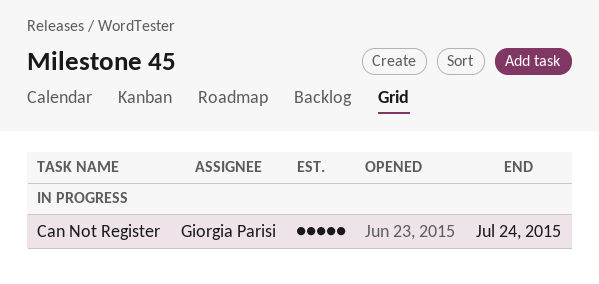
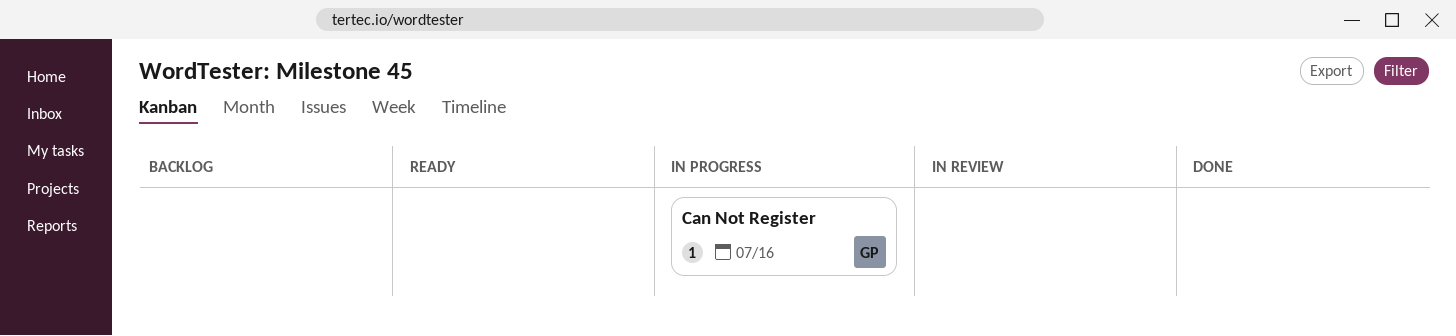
Can Not Register, estimate: 5 -> 1
Can Not Register, due: Jul 24 -> Jul 16

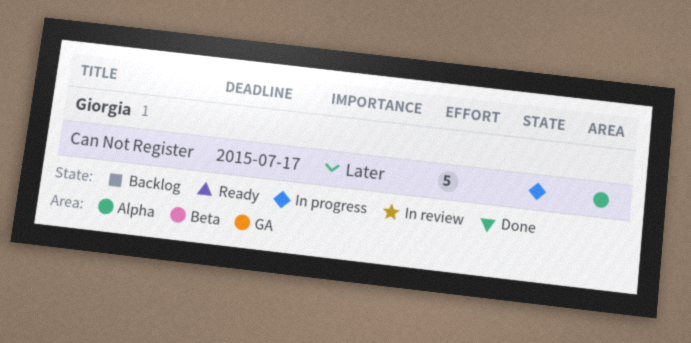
Can Not Register, estimate: 1 -> 5
Can Not Register, due: Jul 16 -> Jul 17

